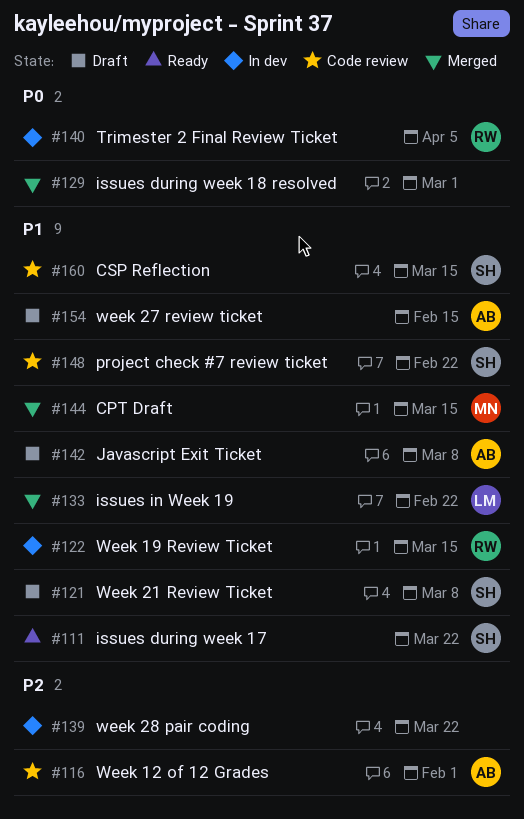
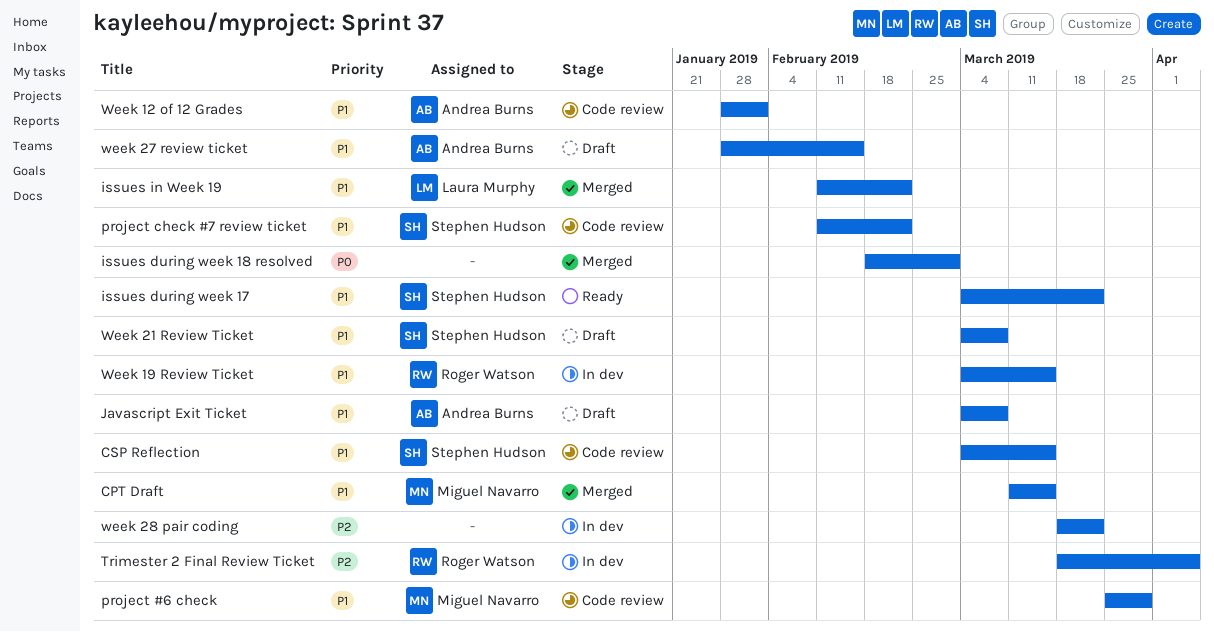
project #6 check: none -> present
Trimester 2 Final Review Ticket, priority: P0 -> P2
Week 12 of 12 Grades, priority: P2 -> P1

